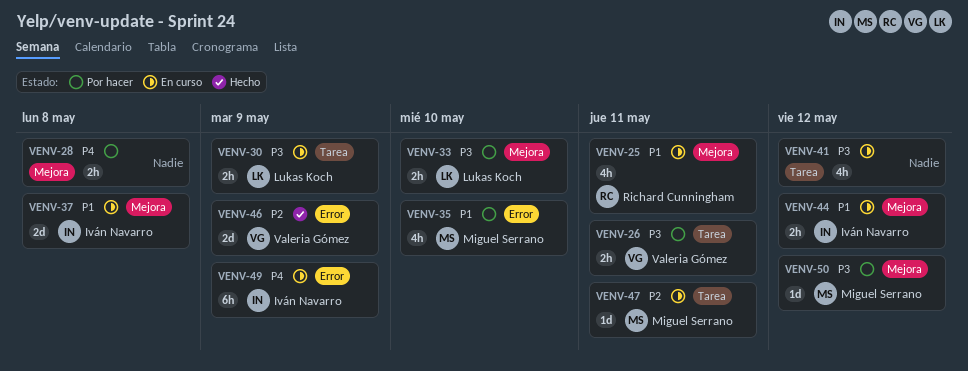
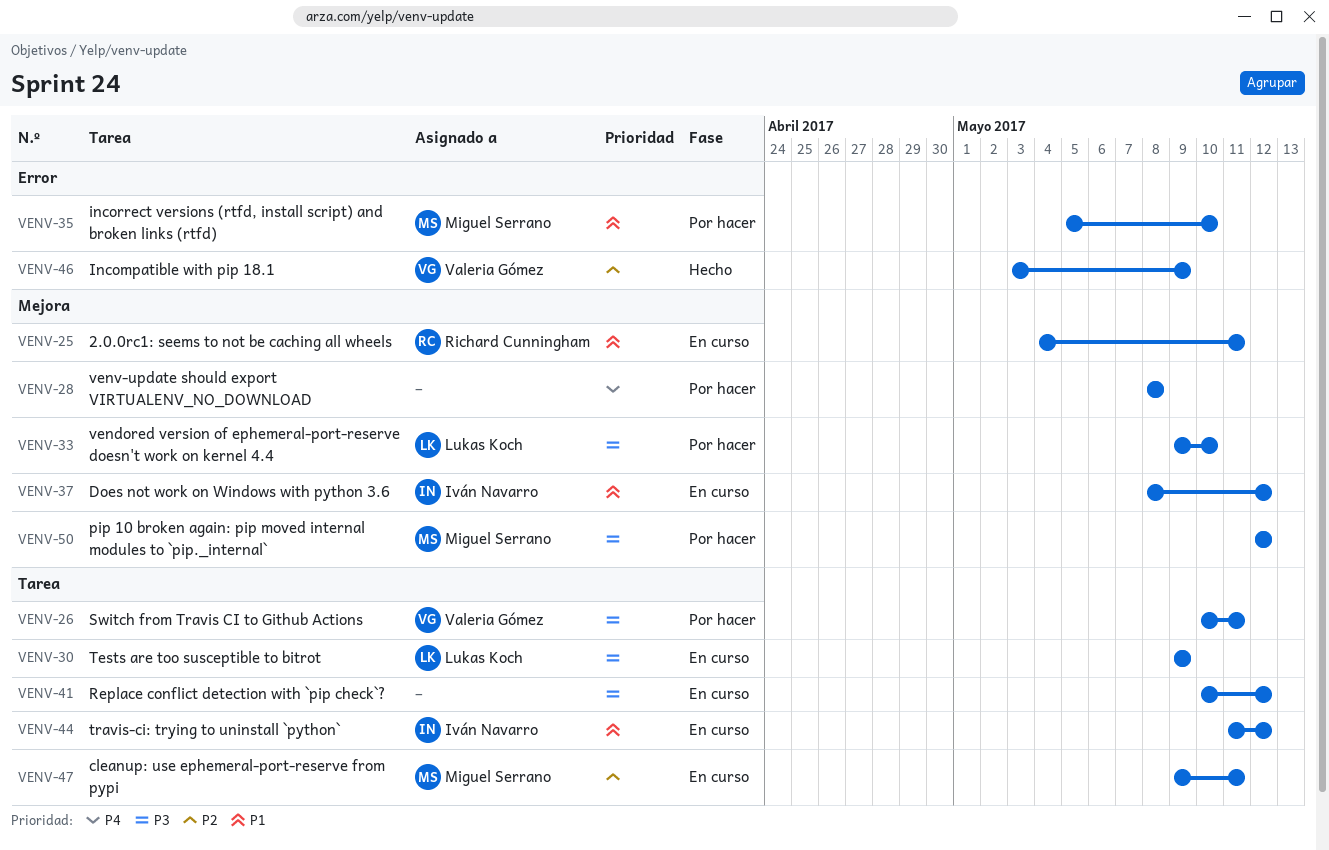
VENV-37, due: May 8 -> May 12
VENV-44, label: Mejora -> Tarea
VENV-49: present -> none

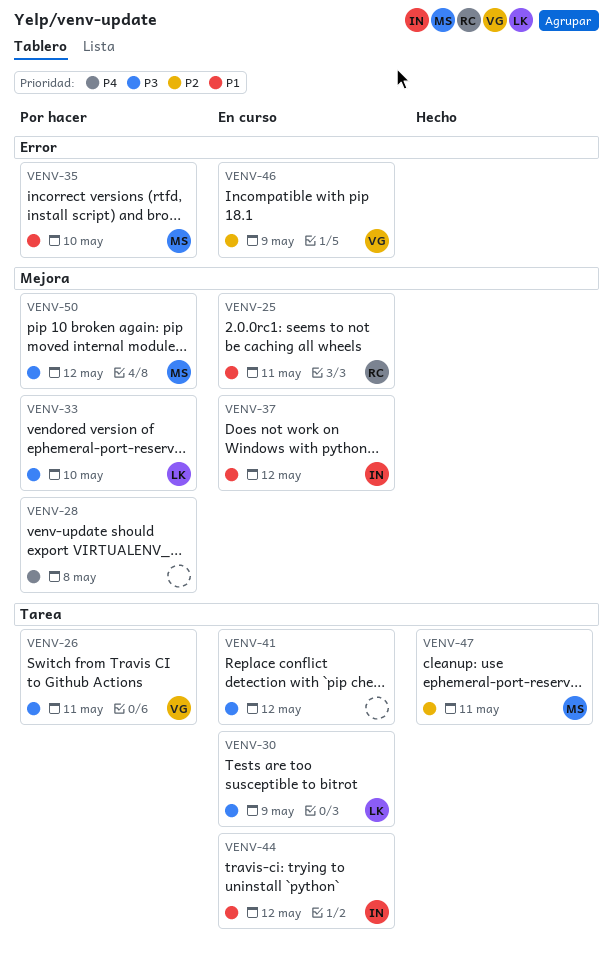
VENV-46, status: Hecho -> En curso
VENV-47, status: En curso -> Hecho

